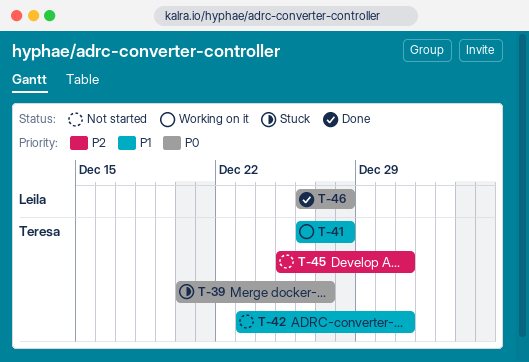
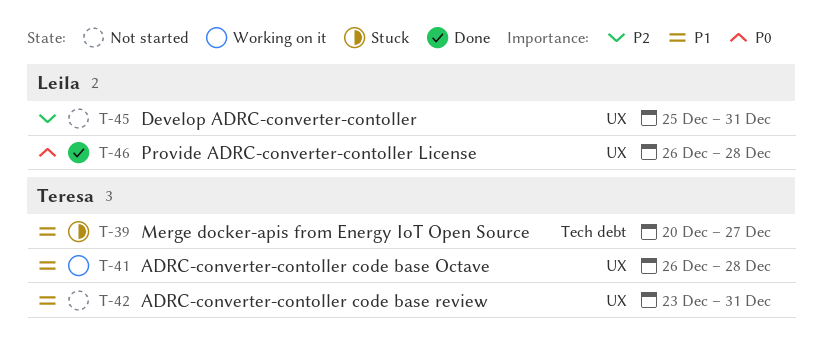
T-39, priority: P0 -> P1
T-45, owner: Teresa -> Leila

